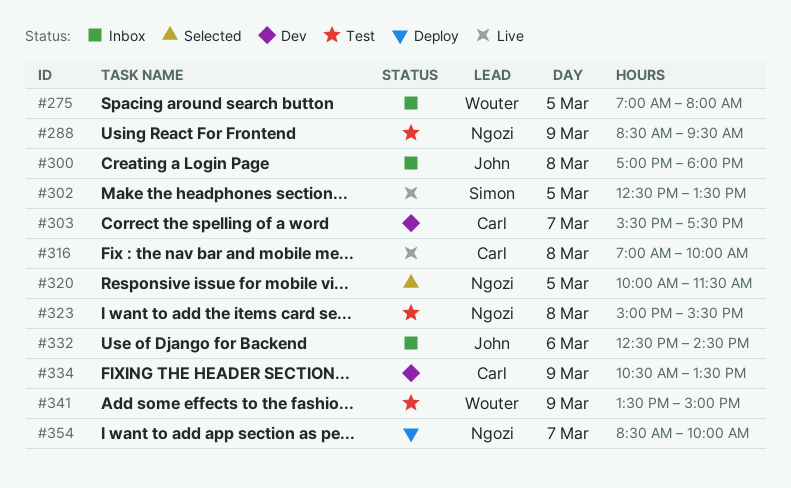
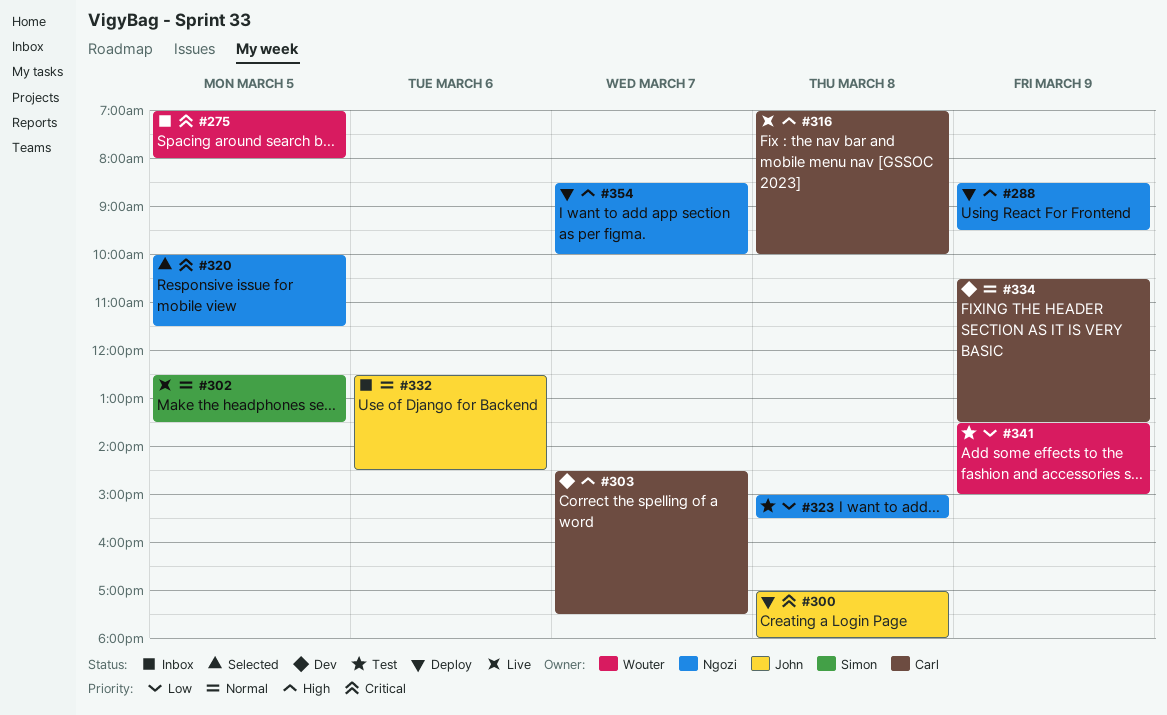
#288, status: Test -> Deploy
#300, status: Inbox -> Deploy
#303, begins: 15:30 -> 14:30

